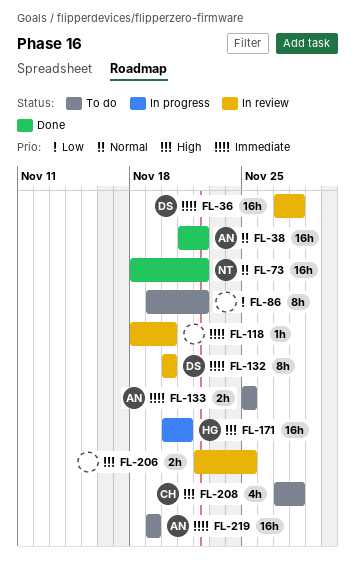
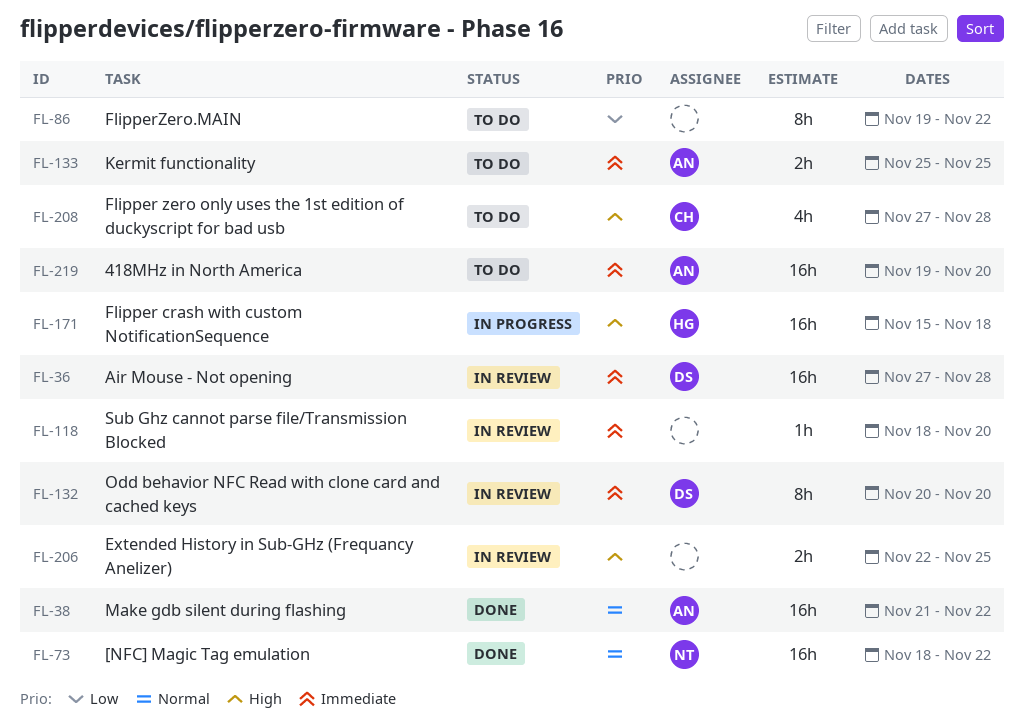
FL-171, start: Nov 20 -> Nov 15
FL-171, due: Nov 21 -> Nov 18
FL-219, due: Nov 19 -> Nov 20

